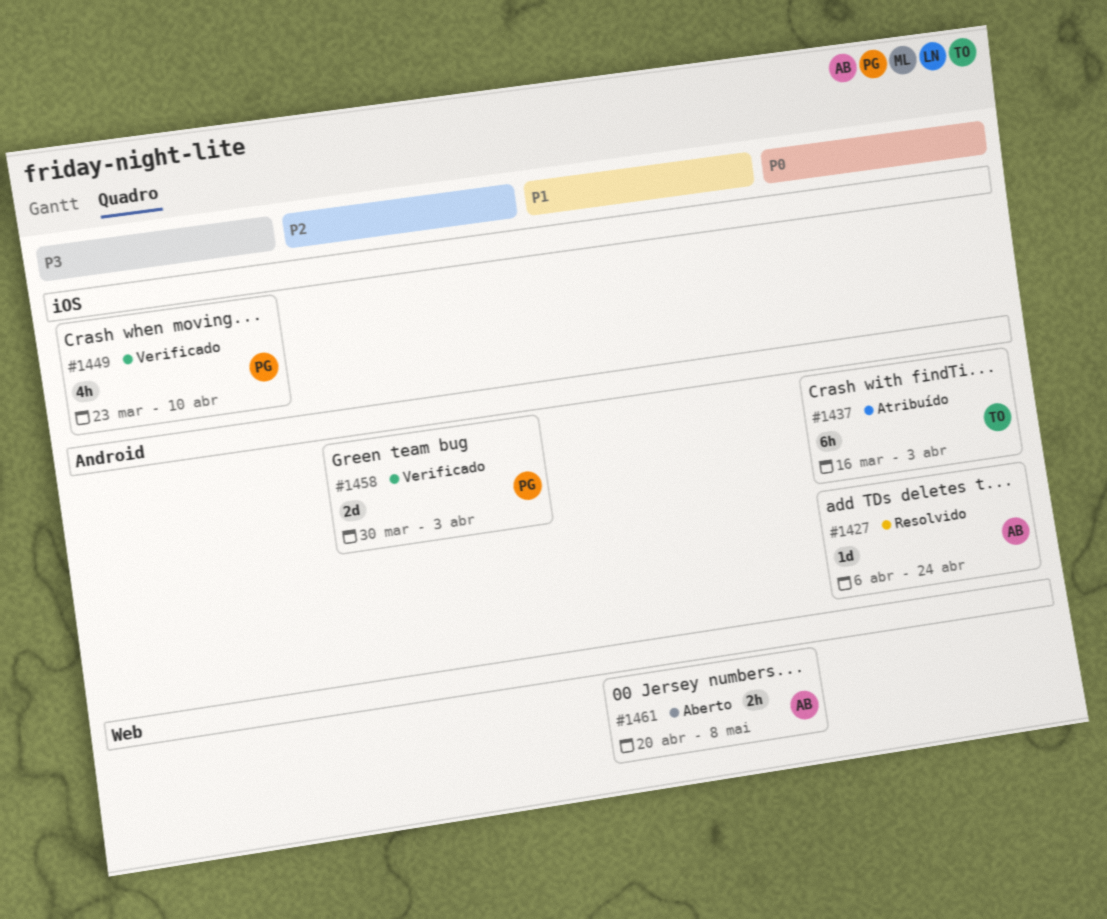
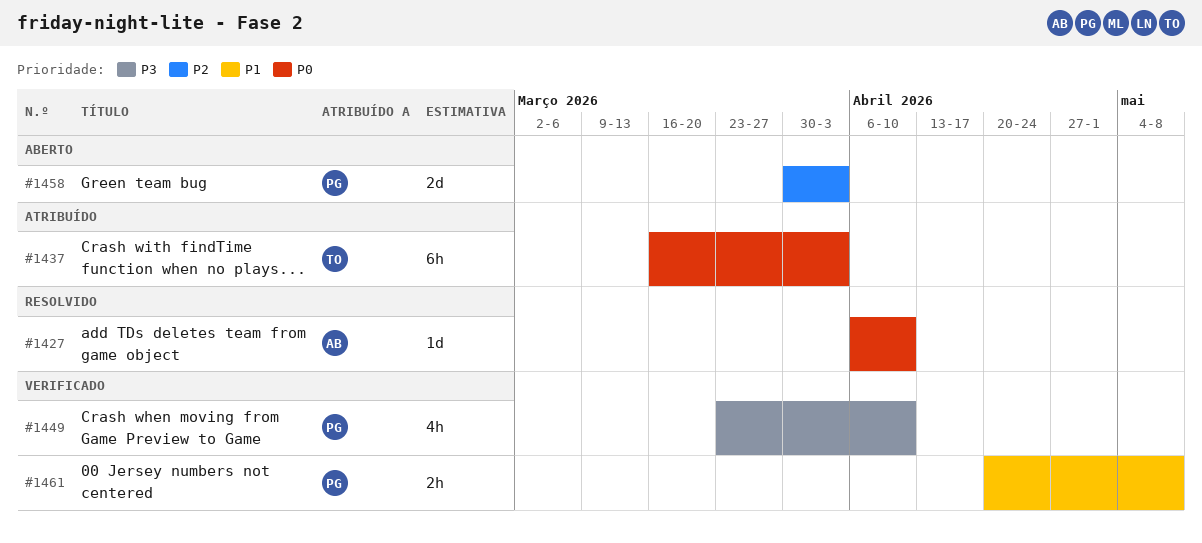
#1427, due: Apr 24 -> Apr 10
#1458, status: Verificado -> Aberto
#1461, status: Aberto -> Verificado
#1461, owner: AB -> PG

